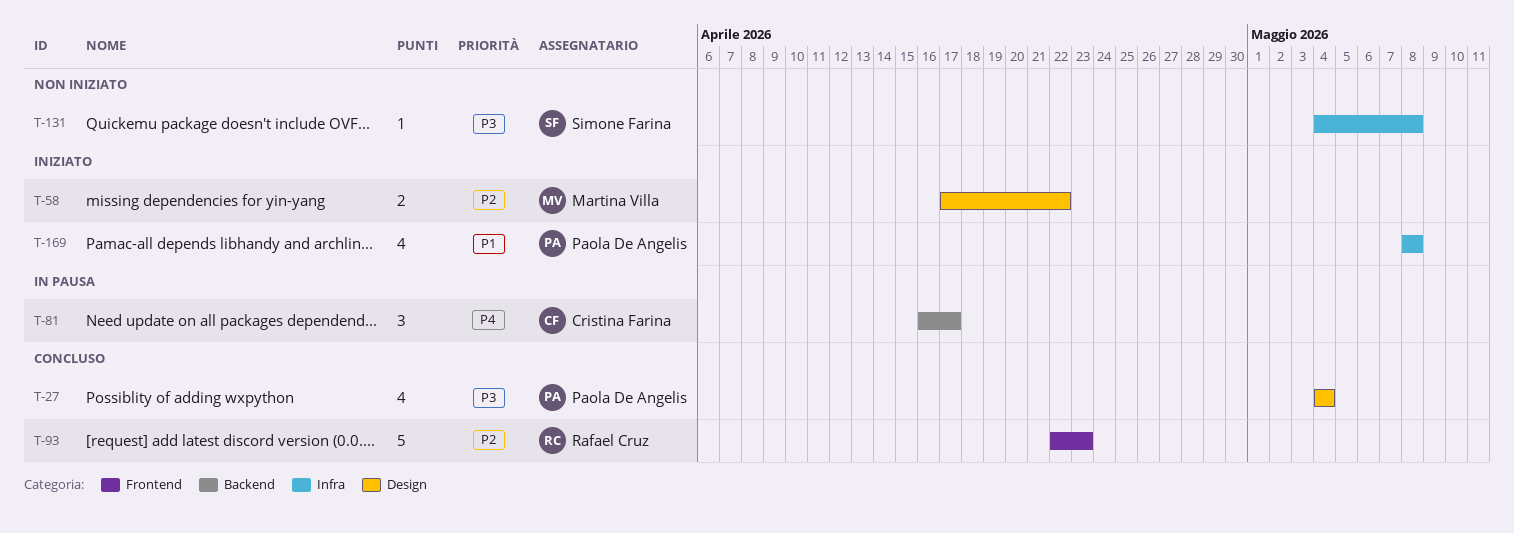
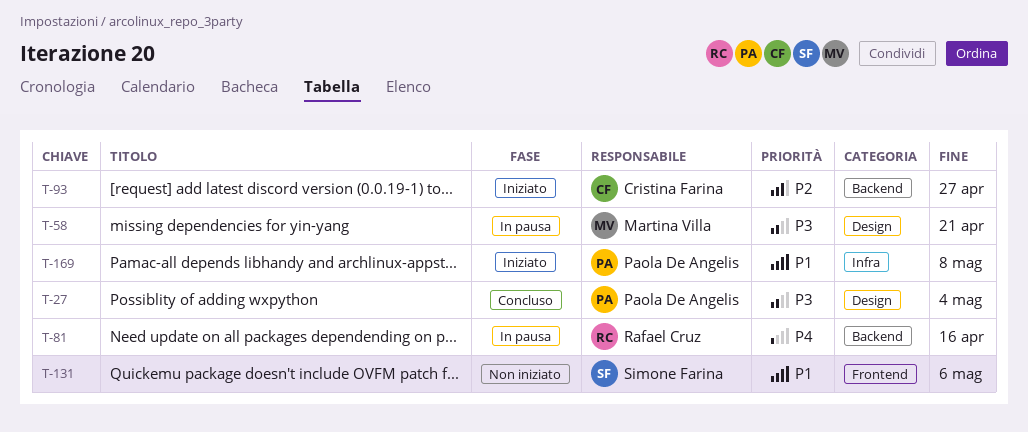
T-58, status: Iniziato -> In pausa
T-58, priority: P2 -> P3
T-58, due: Apr 22 -> Apr 21
T-81, owner: Cristina Farina -> Rafael Cruz
T-81, due: Apr 17 -> Apr 16
T-93, status: Concluso -> Iniziato
T-93, owner: Rafael Cruz -> Cristina Farina
T-93, label: Frontend -> Backend
T-93, due: Apr 23 -> Apr 27
T-131, priority: P3 -> P1
T-131, label: Infra -> Frontend
T-131, due: May 8 -> May 6

